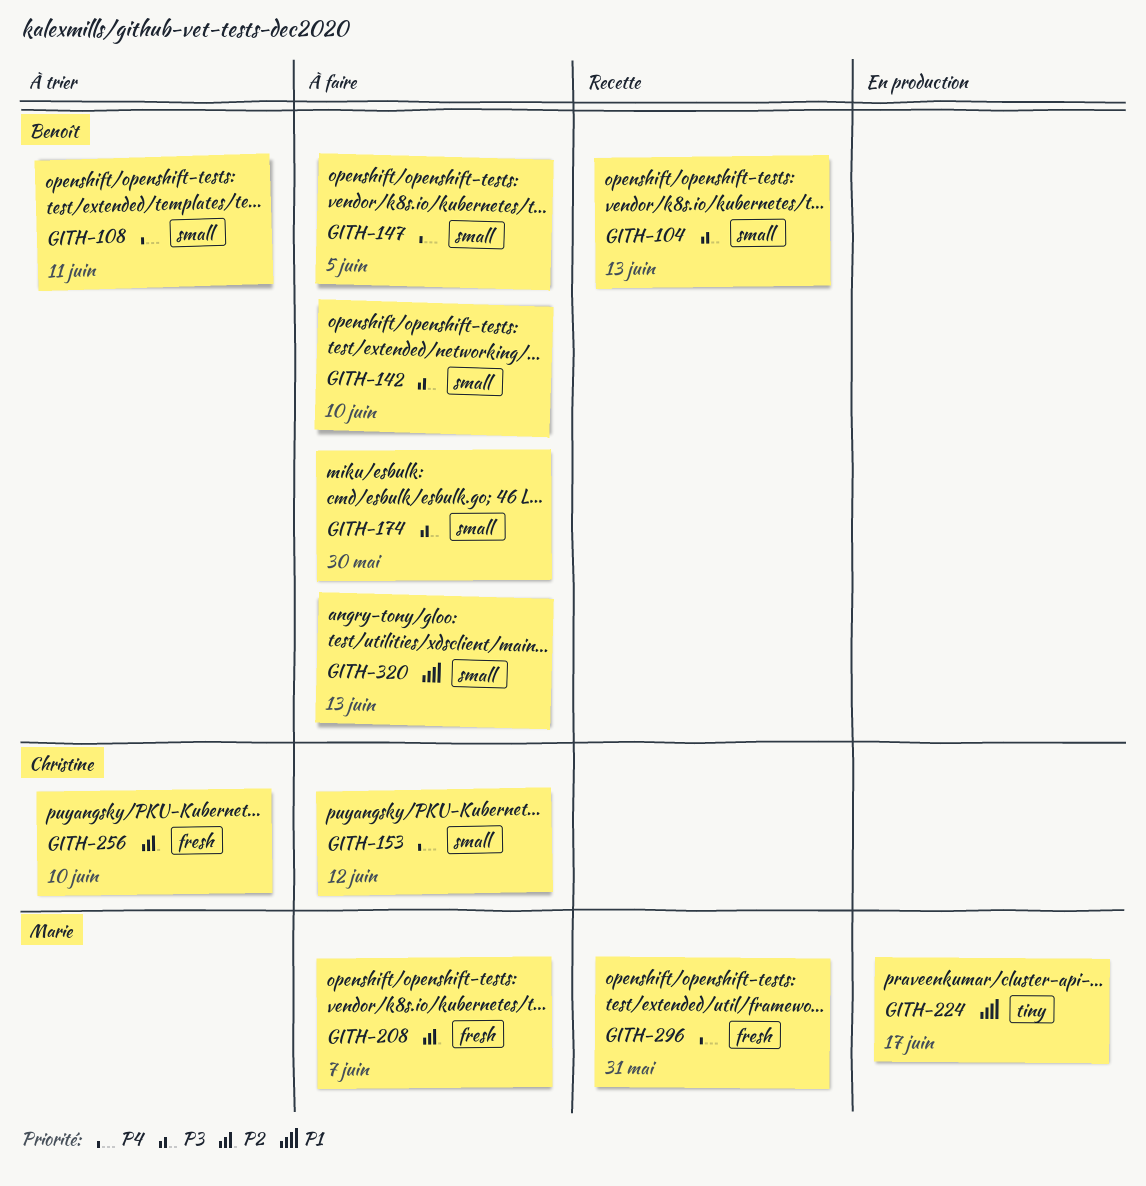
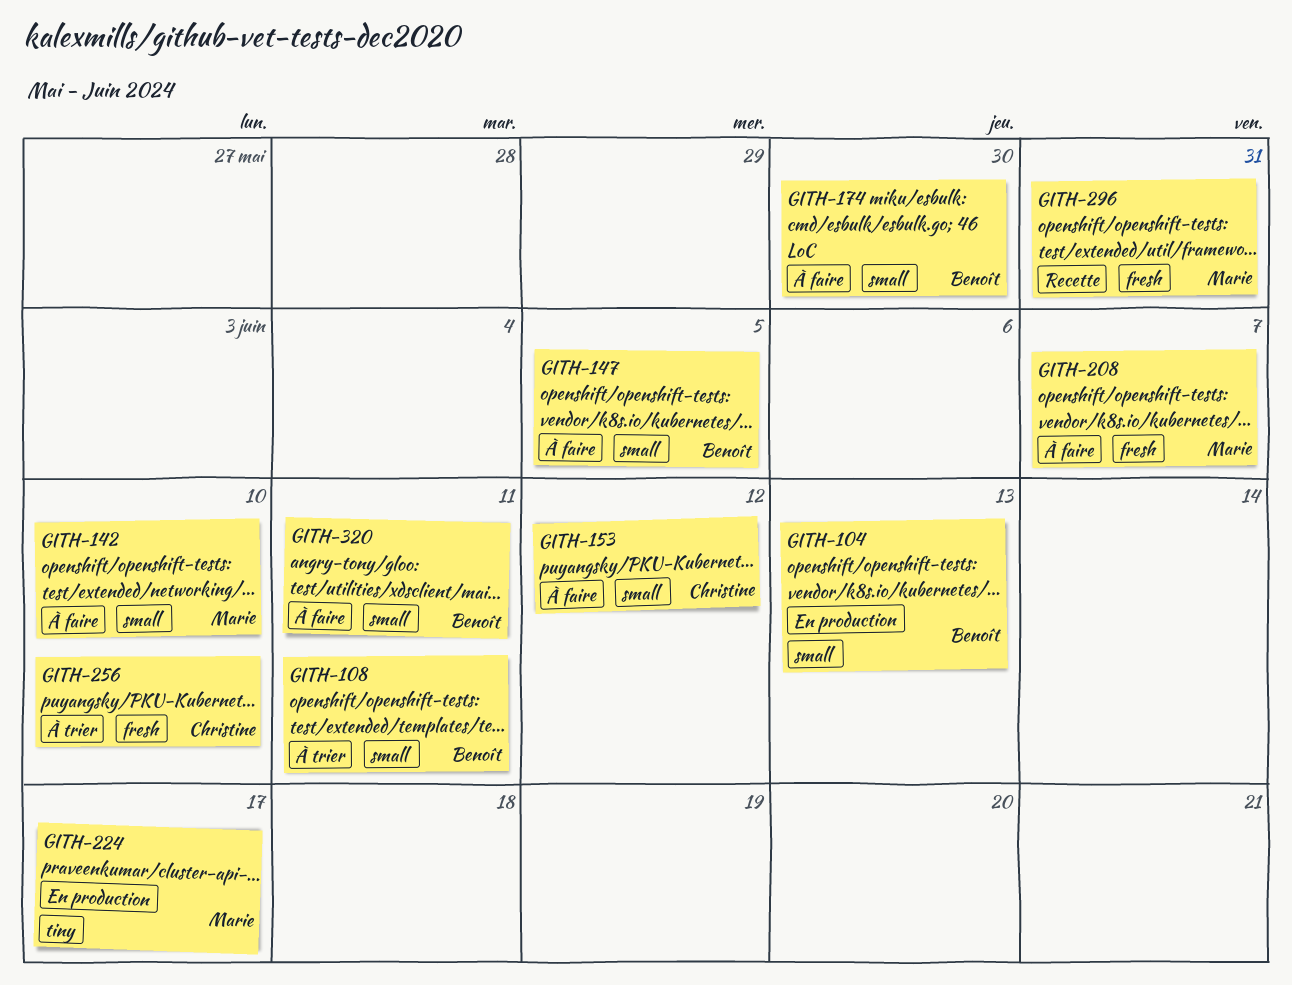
GITH-104, status: Recette -> En production
GITH-142, owner: Benoît -> Marie
GITH-320, due: Jun 13 -> Jun 11

